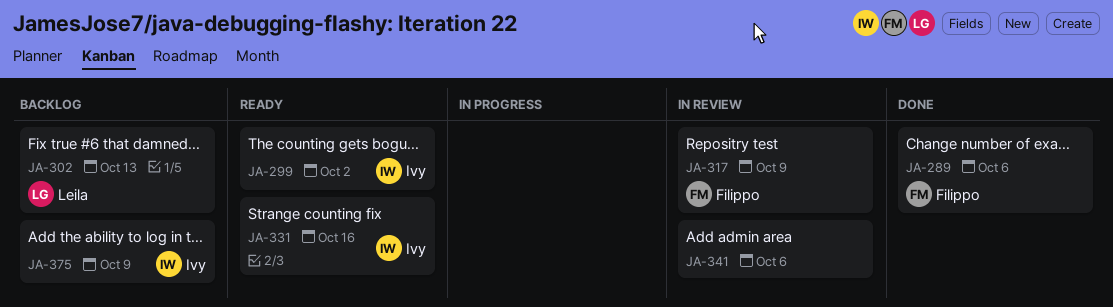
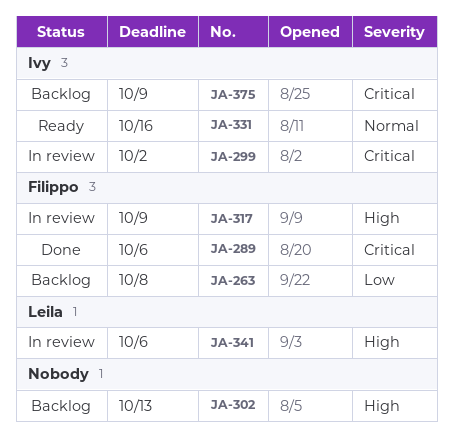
JA-263: none -> present
JA-299, status: Ready -> In review
JA-302, owner: Leila -> none
JA-341, owner: none -> Leila

